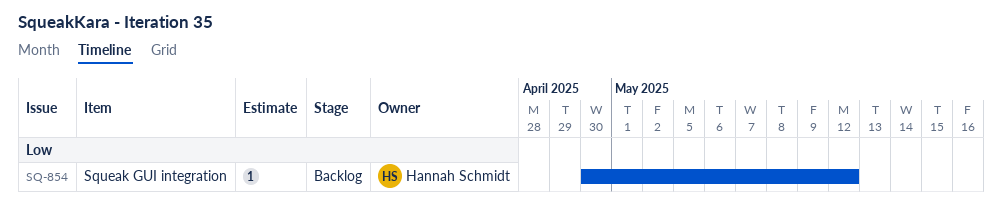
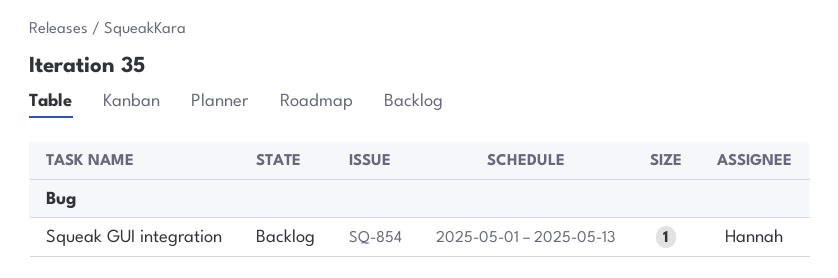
SQ-854, start: Apr 30 -> May 1
SQ-854, due: May 12 -> May 13

